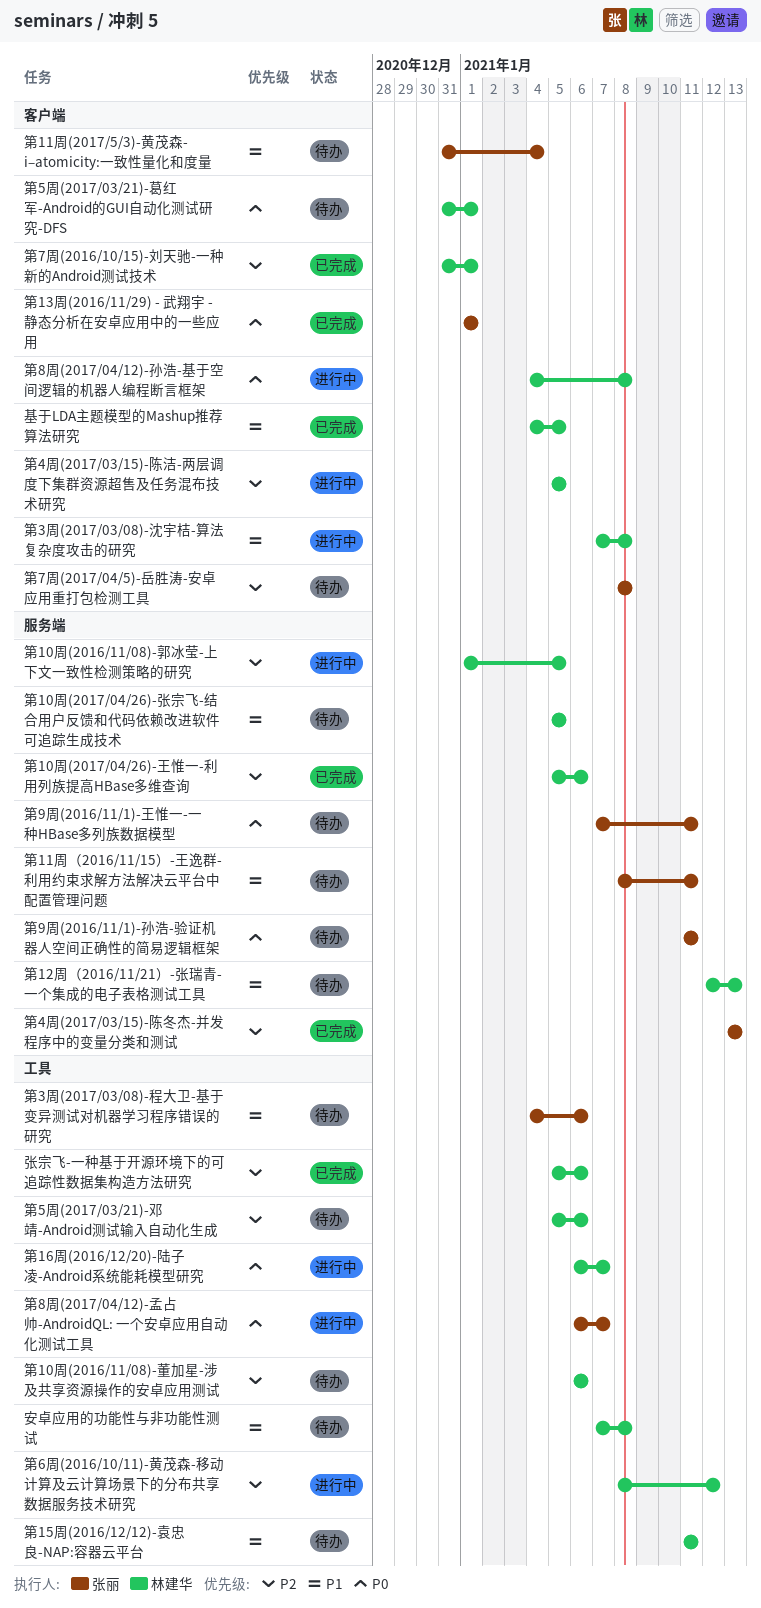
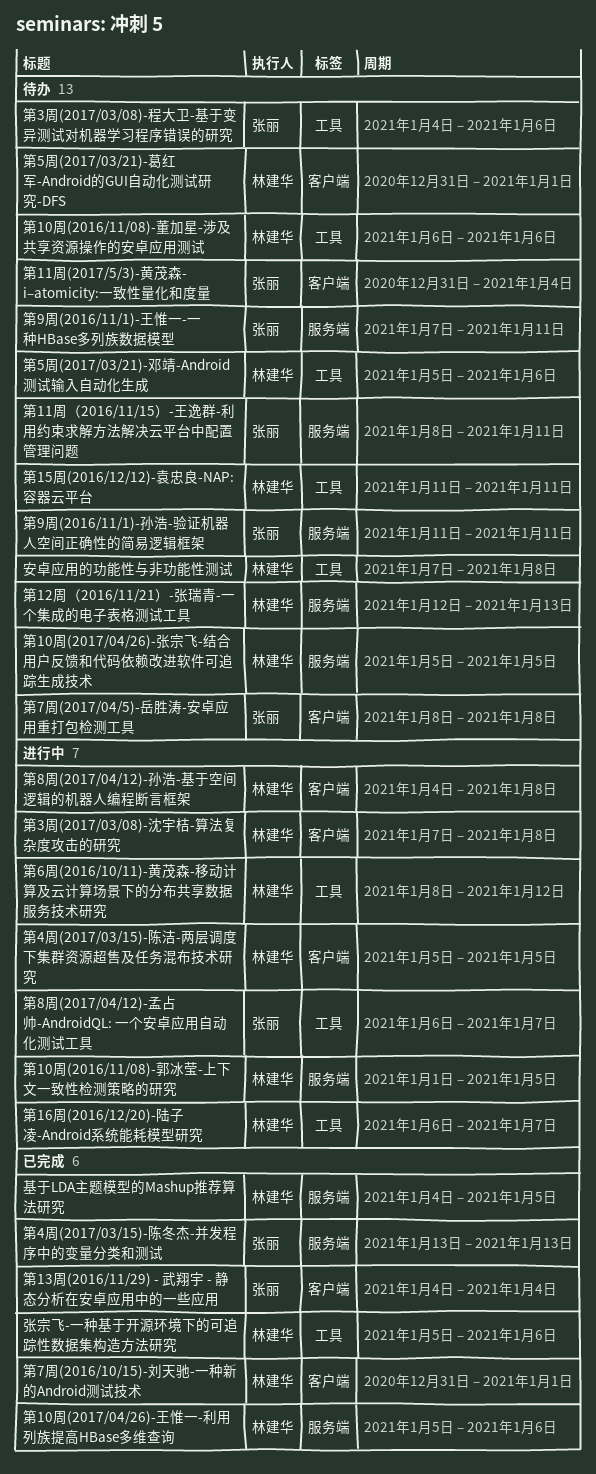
基于LDA主题模型的Mashup推荐算法研究, label: 客户端 -> 服务端
第13周(2016/11/29) - 武翔宇 - 静态分析在安卓应用中的一些应用, start: Jan 1 -> Jan 4
第13周(2016/11/29) - 武翔宇 - 静态分析在安卓应用中的一些应用, due: Jan 1 -> Jan 4

